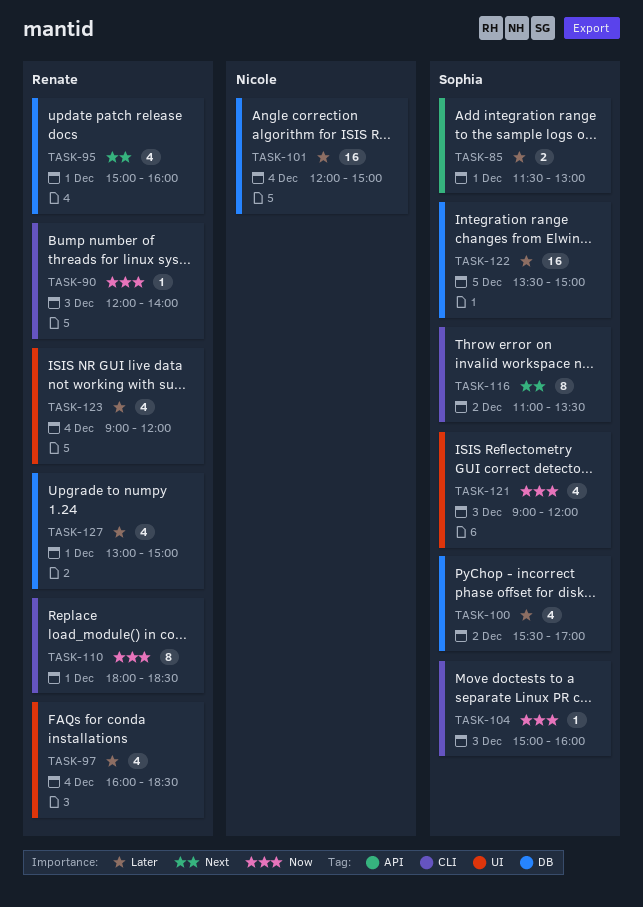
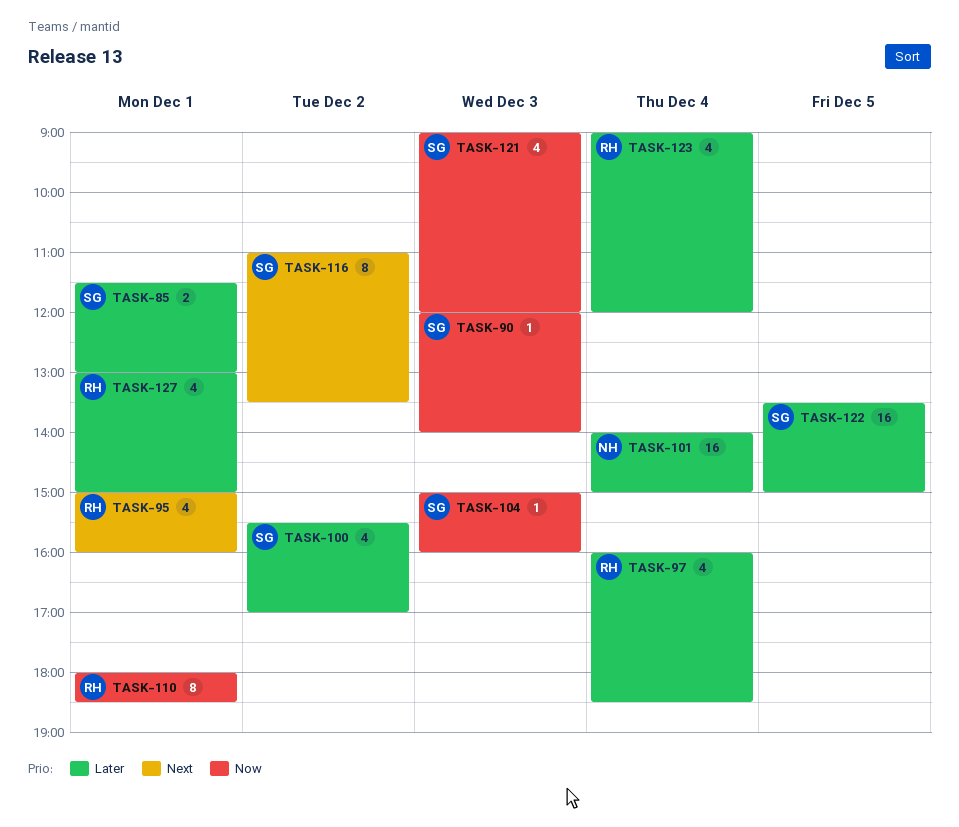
TASK-90, owner: Renate -> Sophia
TASK-101, begins: 12:00 -> 14:00

